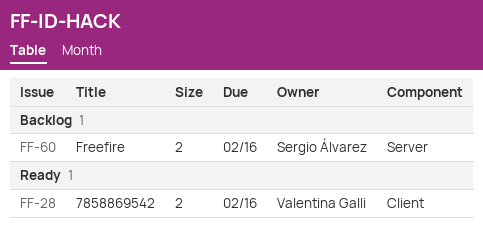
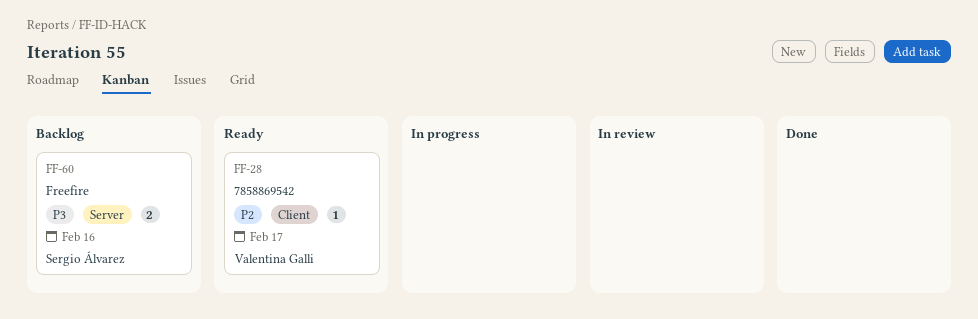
FF-28, estimate: 2 -> 1
FF-28, due: Feb 16 -> Feb 17

